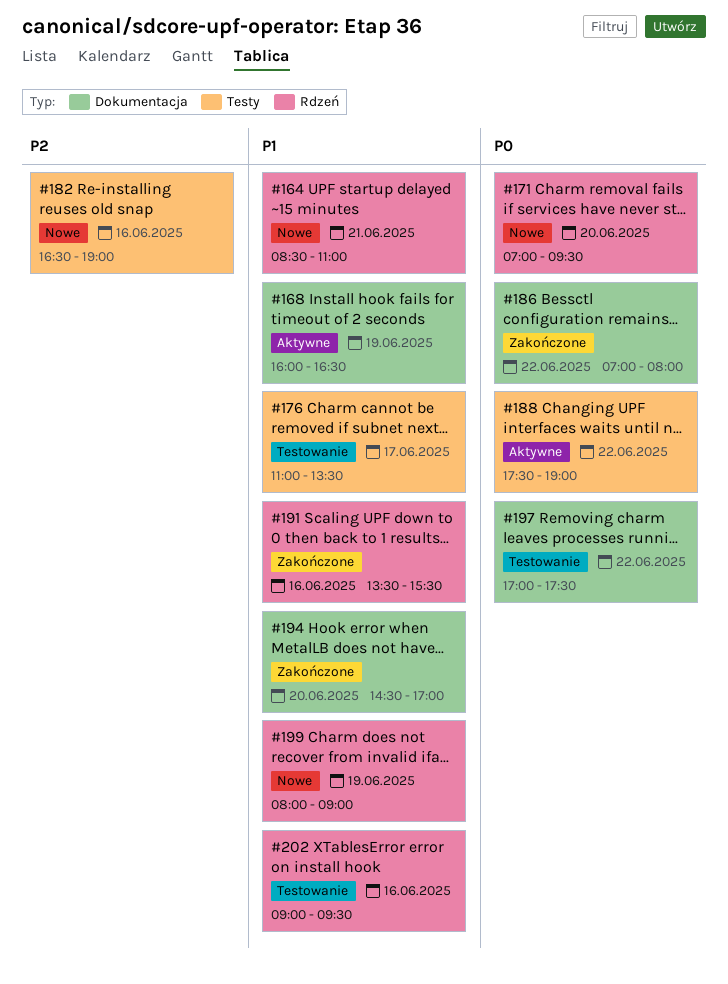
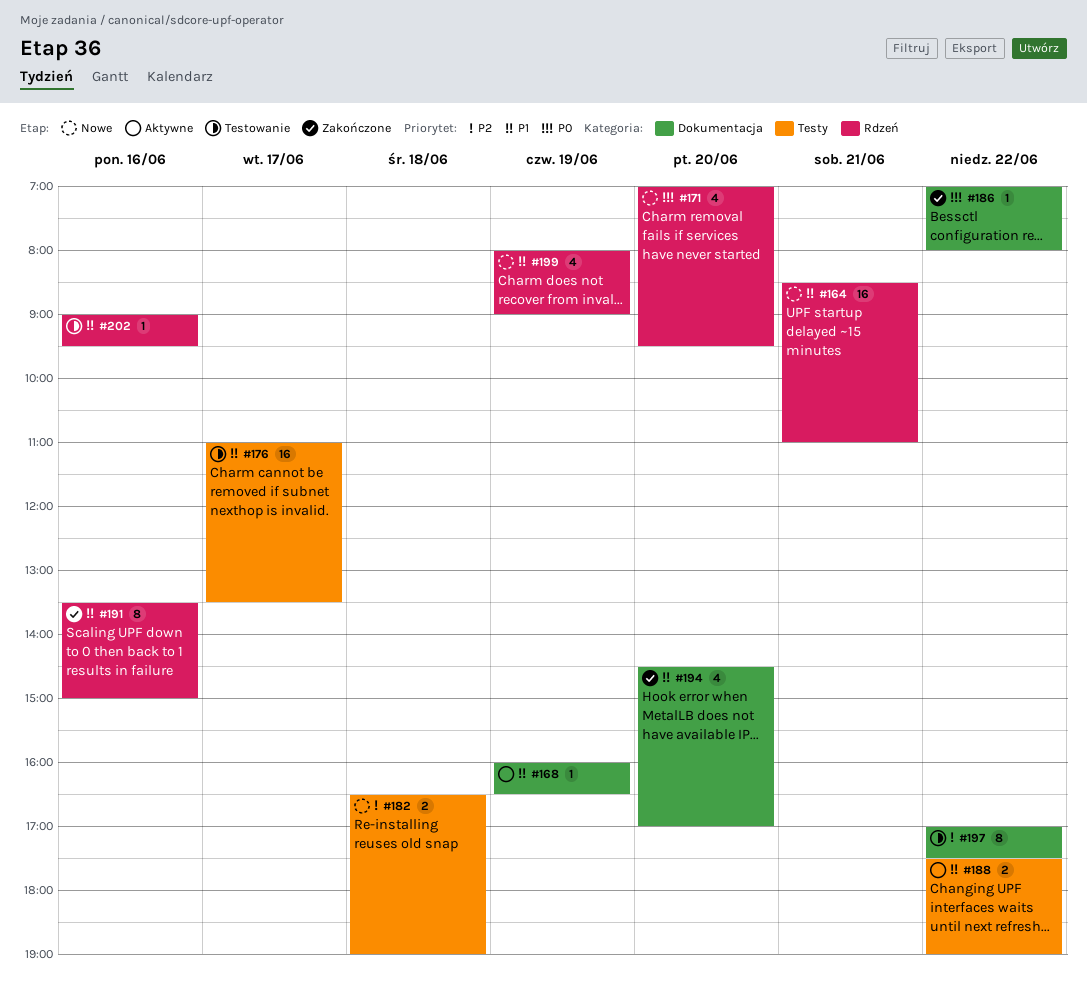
#182, day: Jun 16 -> Jun 18
#188, priority: P0 -> P1
#191, ends: 15:30 -> 15:00
#197, priority: P0 -> P2

